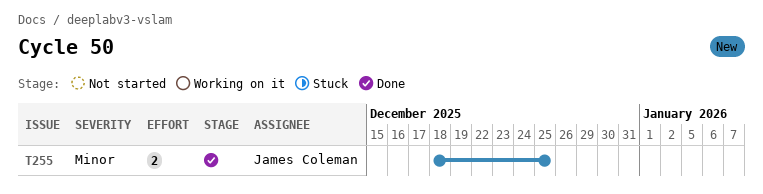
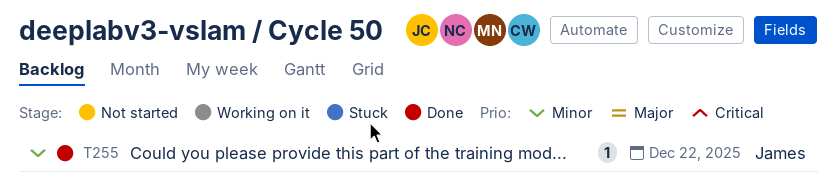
T255, estimate: 2 -> 1
T255, due: Dec 25 -> Dec 22

